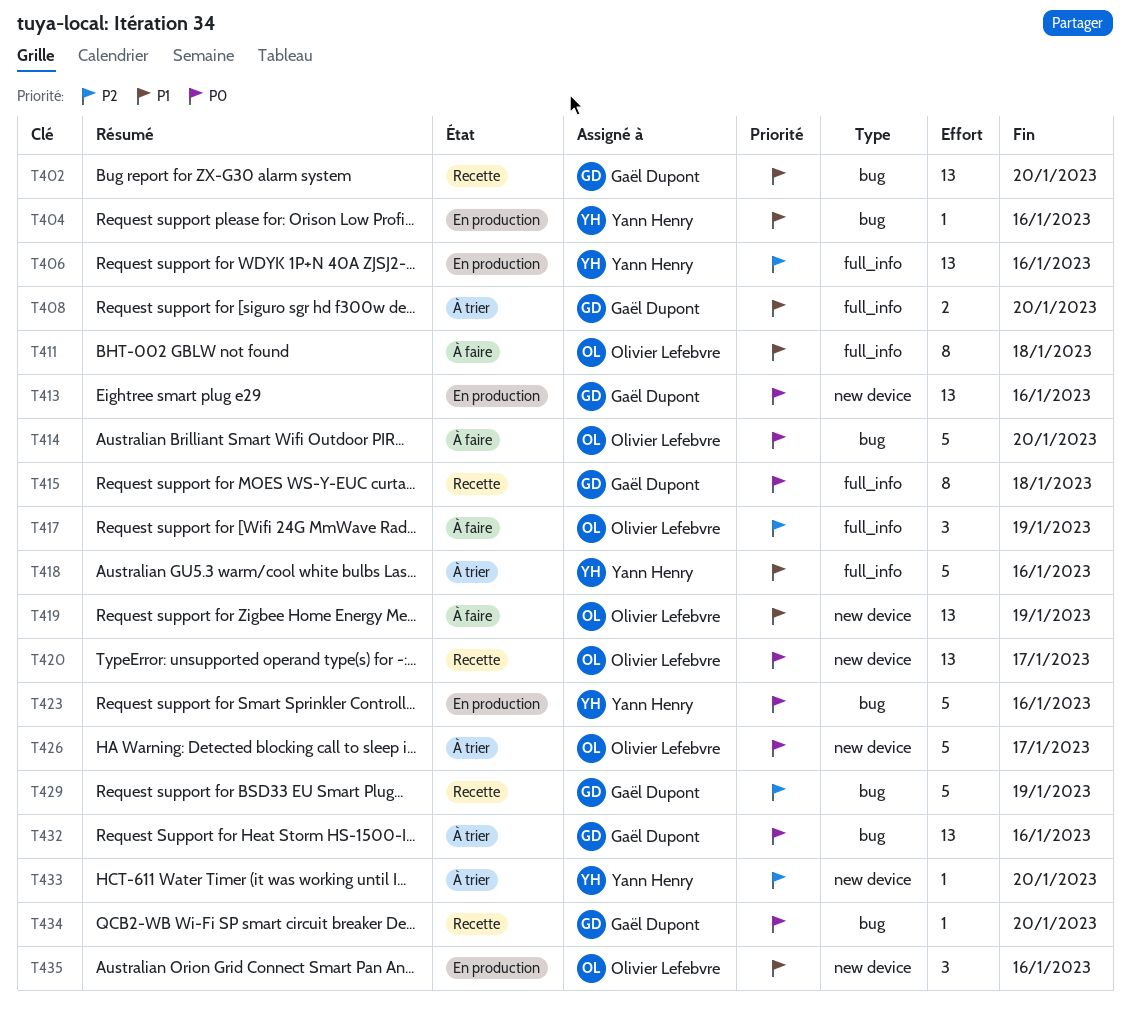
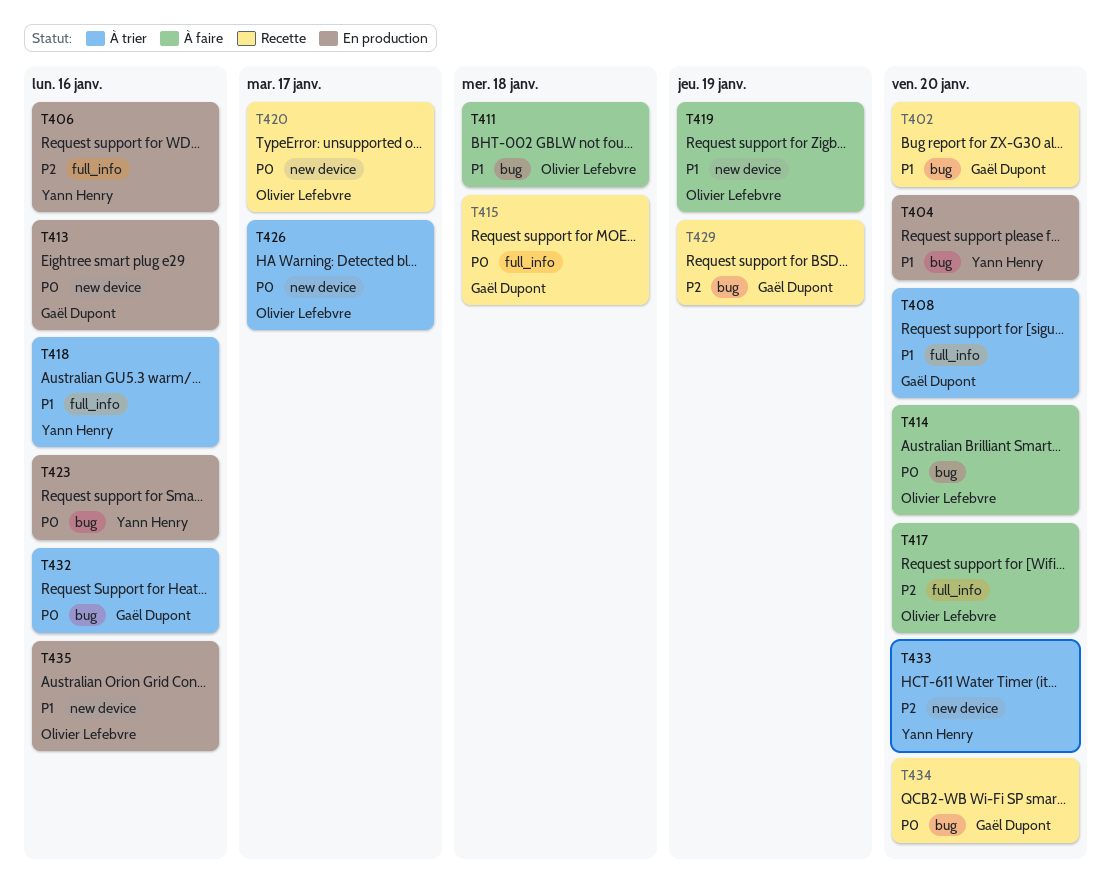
T404, due: Jan 16 -> Jan 20
T411, label: full_info -> bug
T417, due: Jan 19 -> Jan 20

